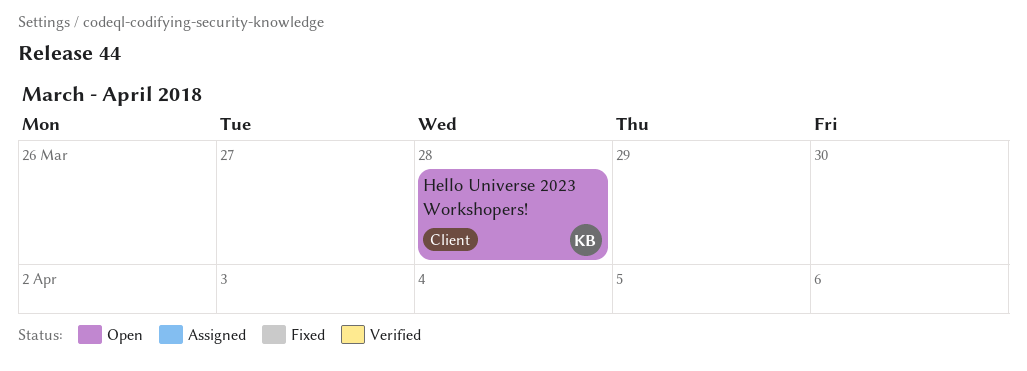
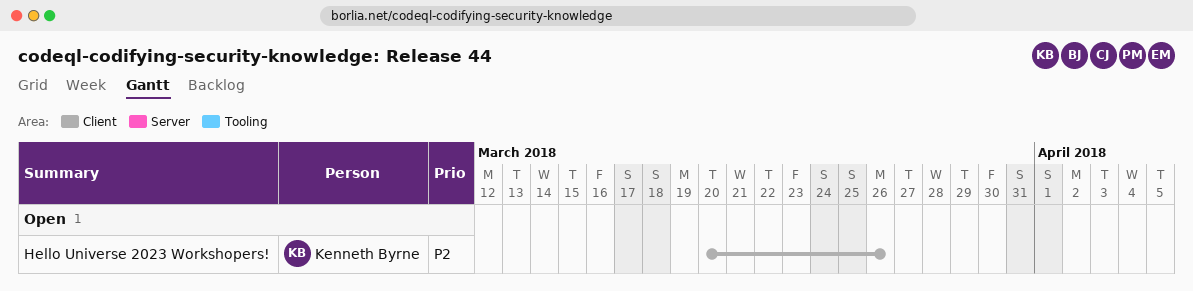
Hello Universe 2023 Workshopers!, due: Mar 28 -> Mar 26

